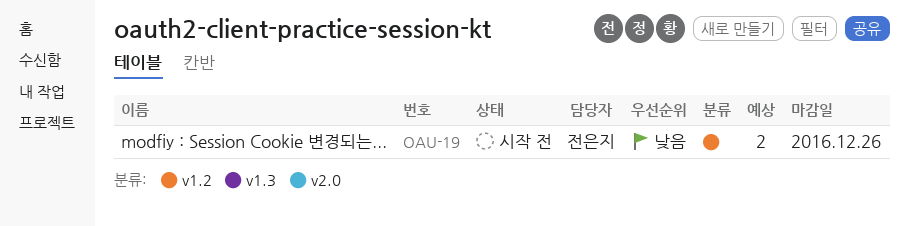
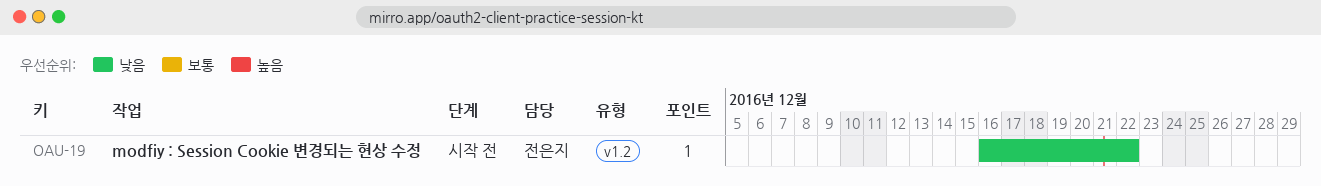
OAU-19, estimate: 2 -> 1
OAU-19, due: Dec 26 -> Dec 22

